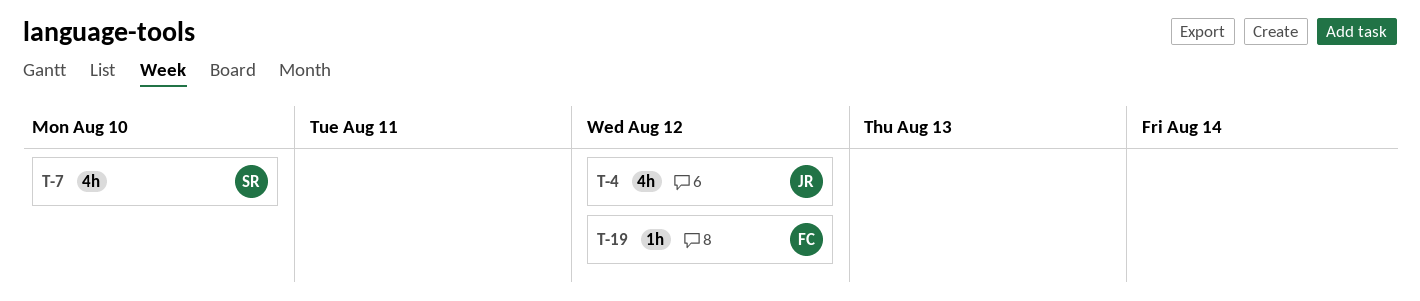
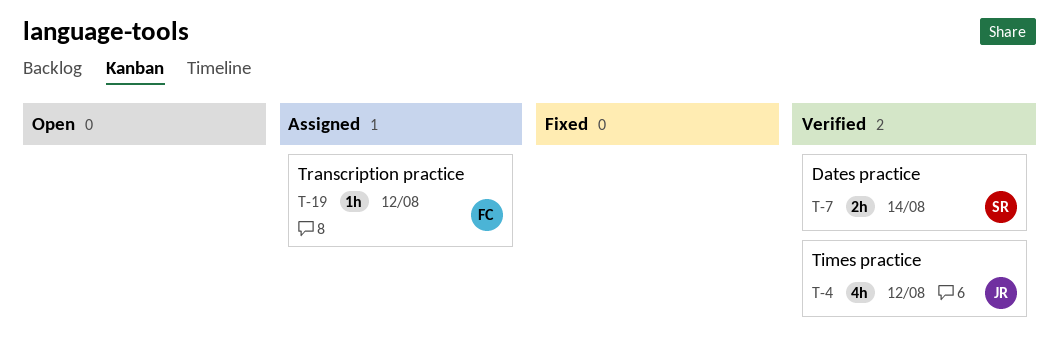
T-7, estimate: 4h -> 2h
T-7, due: Aug 10 -> Aug 14

